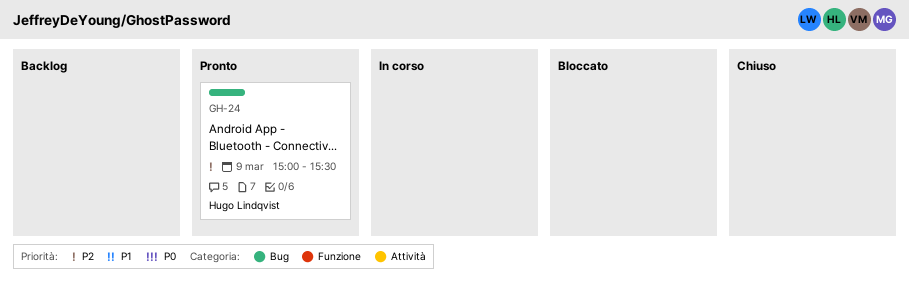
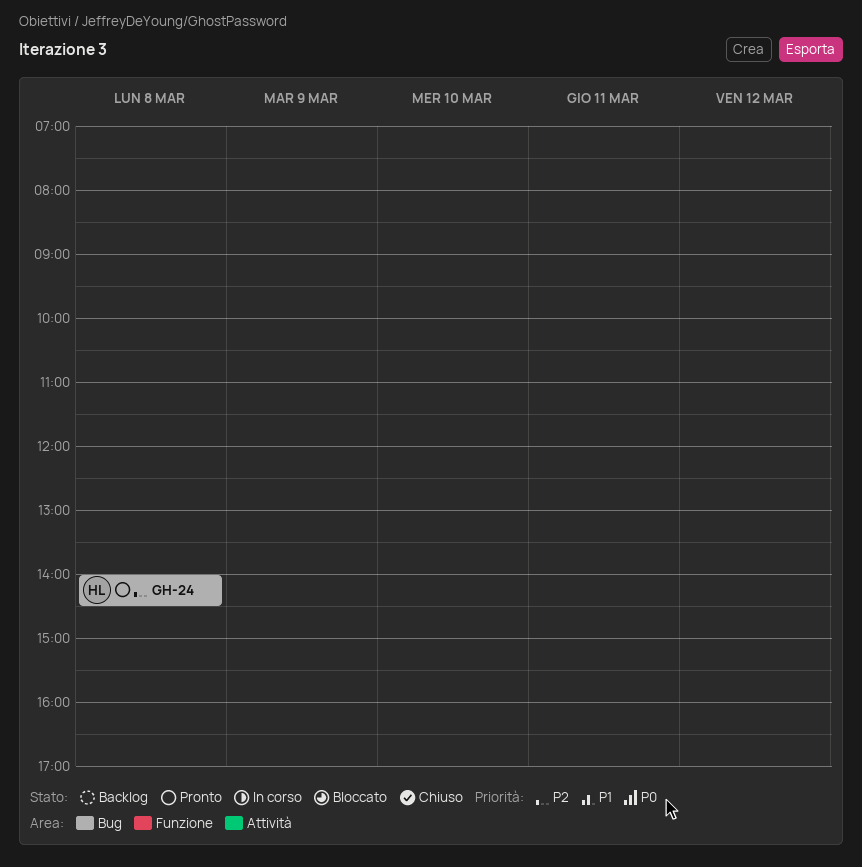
GH-24, day: Mar 9 -> Mar 8
GH-24, begins: 15:00 -> 14:00
GH-24, ends: 15:30 -> 14:30

